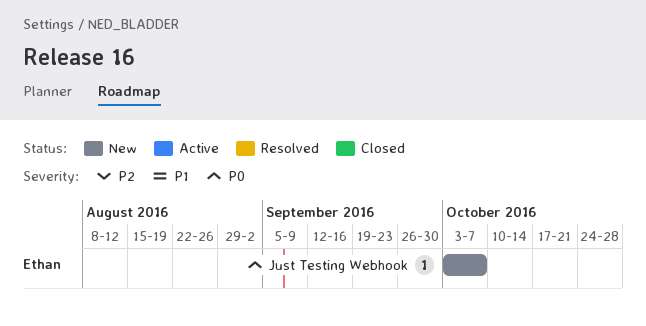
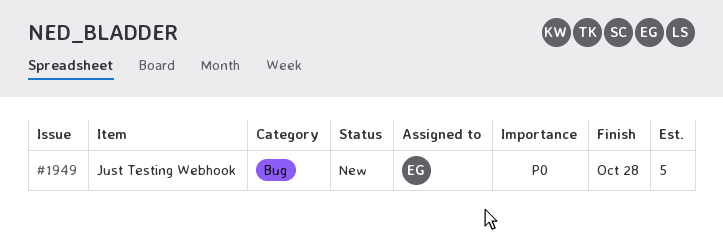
Just Testing Webhook, estimate: 1 -> 5
Just Testing Webhook, due: Oct 7 -> Oct 28

